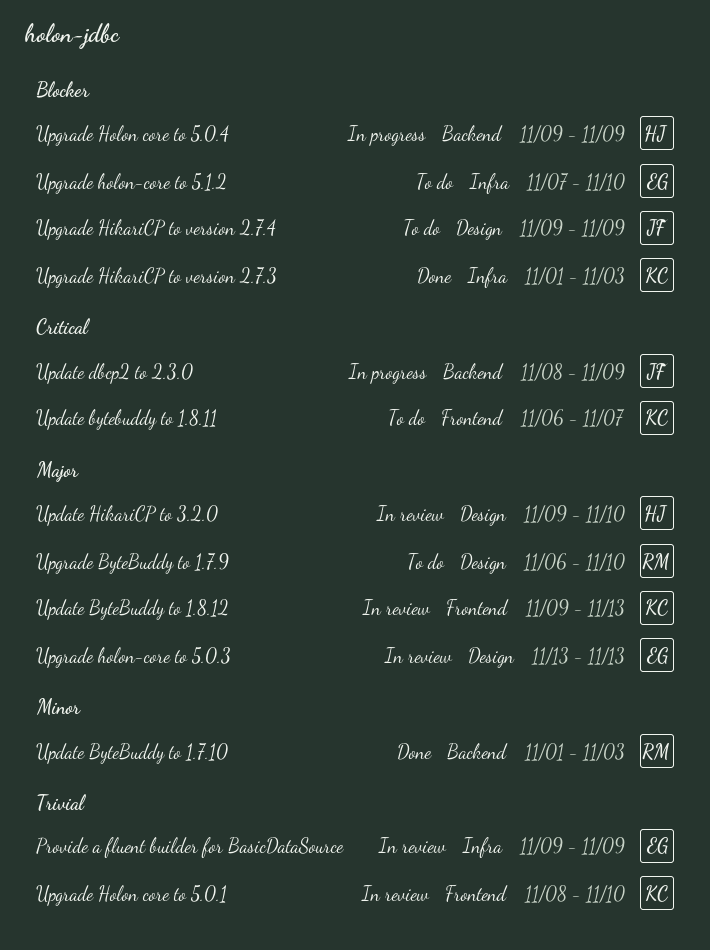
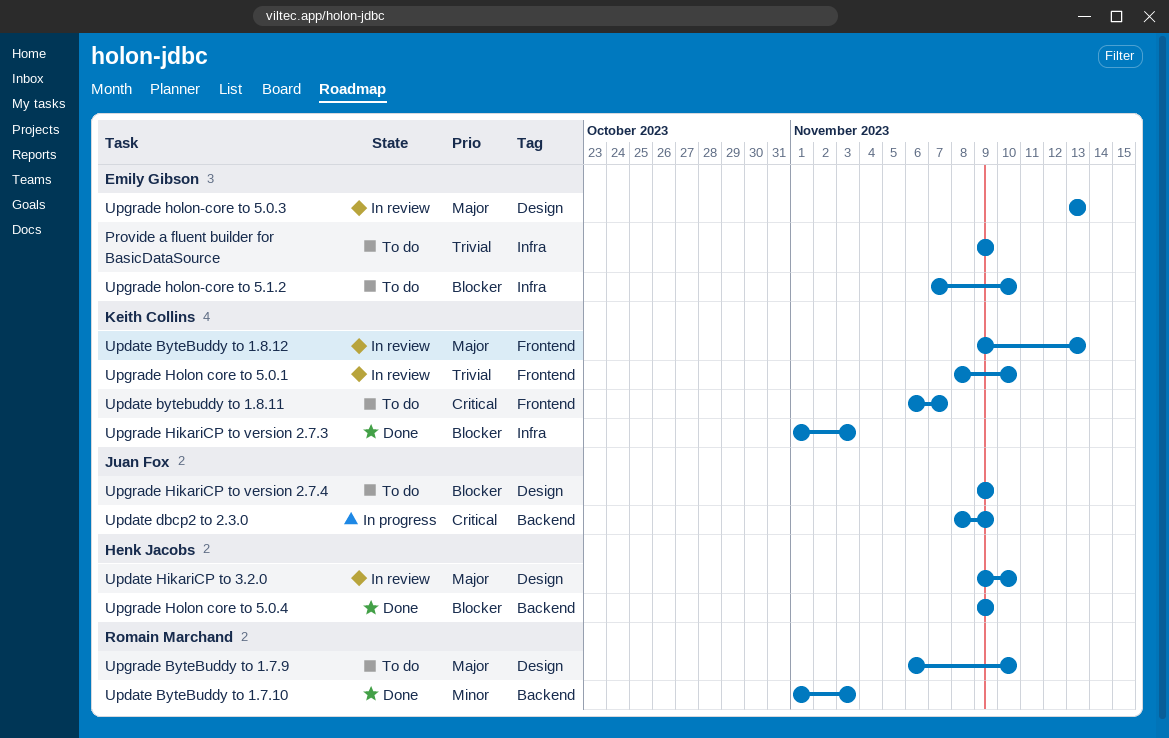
Provide a fluent builder for BasicDataSource, status: In review -> To do
Upgrade Holon core to 5.0.4, status: In progress -> Done

